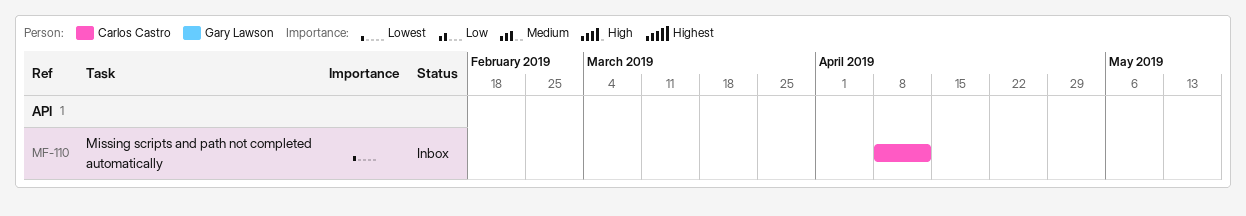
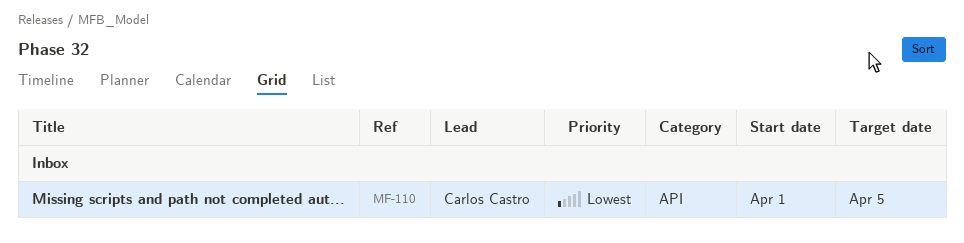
MF-110, start: Apr 8 -> Apr 1
MF-110, due: Apr 12 -> Apr 5

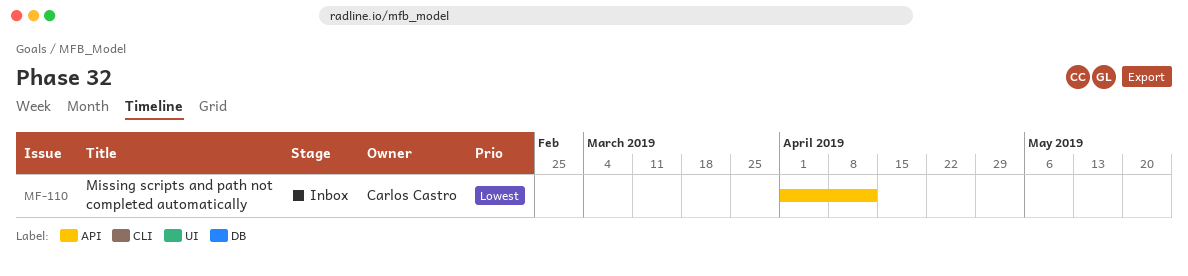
MF-110, due: Apr 5 -> Apr 12

